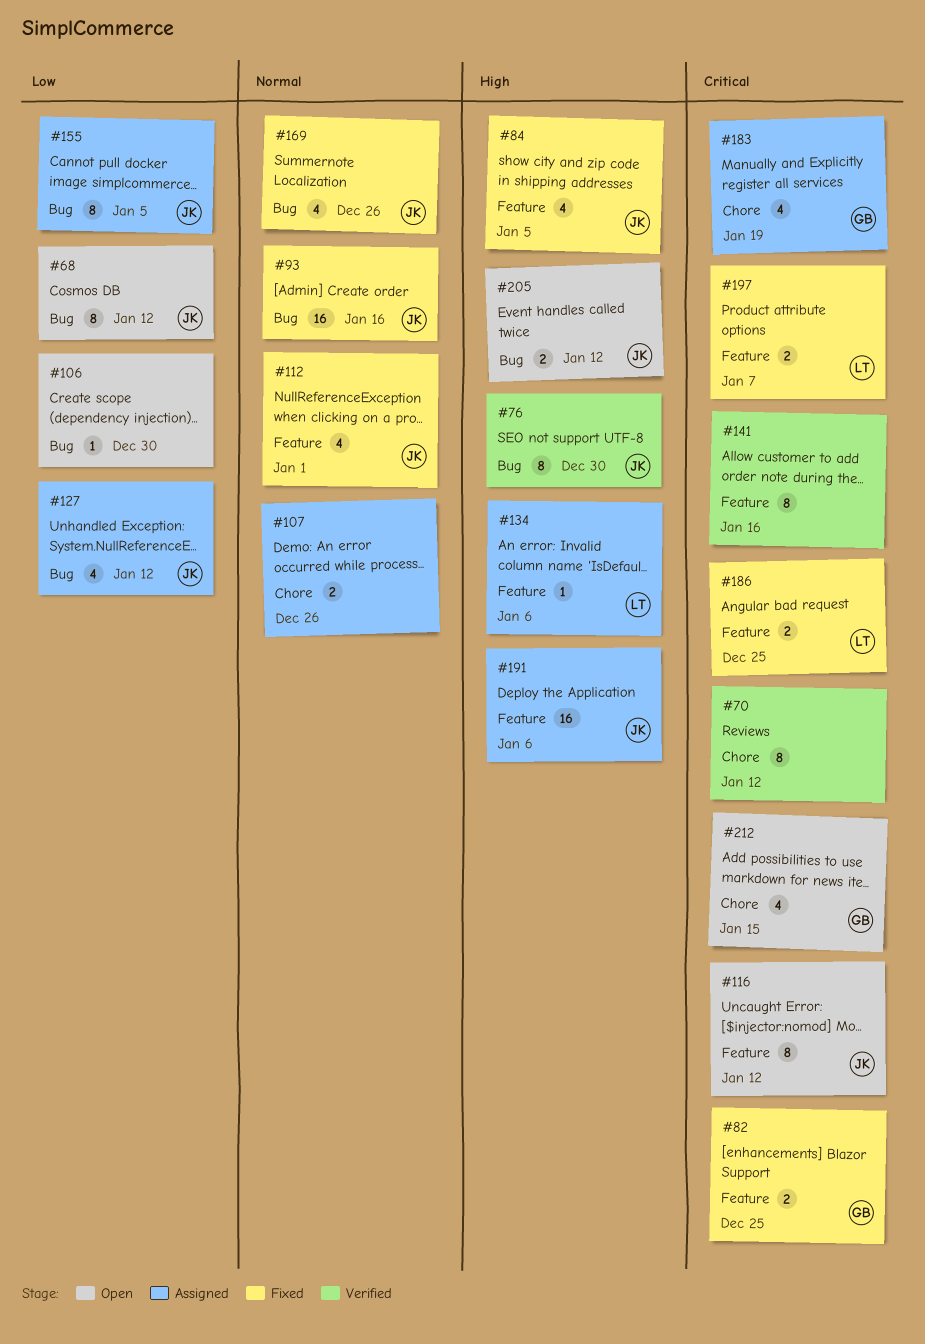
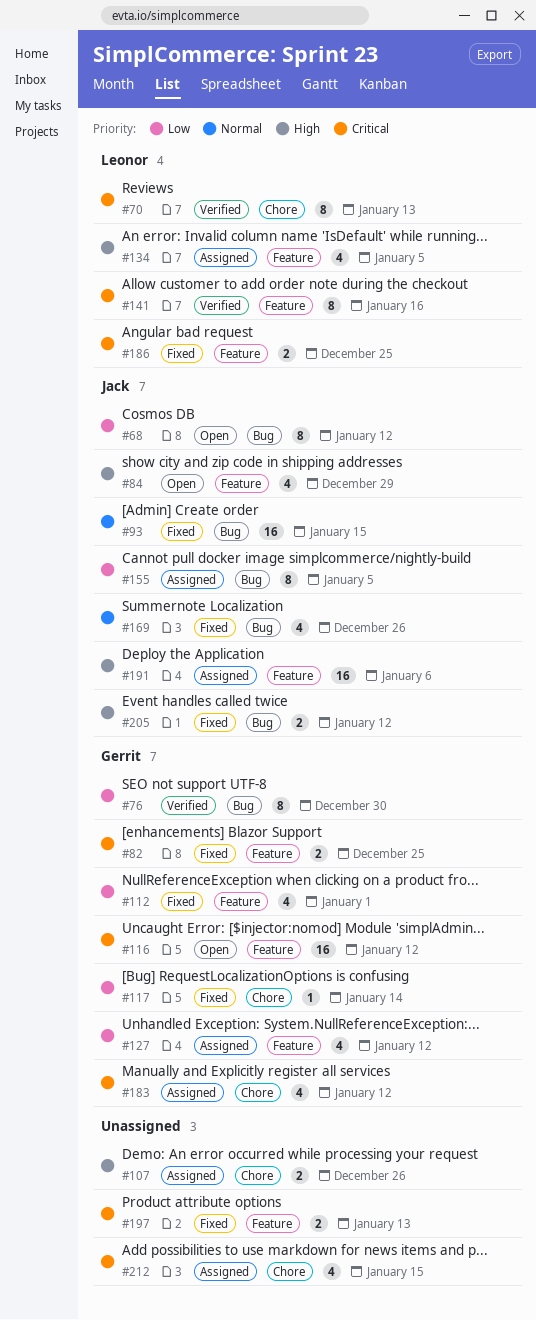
#70, owner: none -> Leonor
#70, due: Jan 12 -> Jan 13
#76, owner: Jack -> Gerrit
#76, priority: High -> Low
#84, status: Fixed -> Open
#84, due: Jan 5 -> Dec 29
#93, due: Jan 16 -> Jan 15
#106: present -> none
#107, priority: Normal -> High
#112, owner: Jack -> Gerrit
#112, priority: Normal -> Low
#116, owner: Jack -> Gerrit
#116, estimate: 8 -> 16
#117: none -> present
#127, owner: Jack -> Gerrit
#127, label: Bug -> Feature
#134, estimate: 1 -> 4
#134, due: Jan 6 -> Jan 5
#141, owner: none -> Leonor
#183, due: Jan 19 -> Jan 12
#197, owner: Leonor -> none
#197, due: Jan 7 -> Jan 13
#205, status: Open -> Fixed
#212, status: Open -> Assigned
#212, owner: Gerrit -> none

